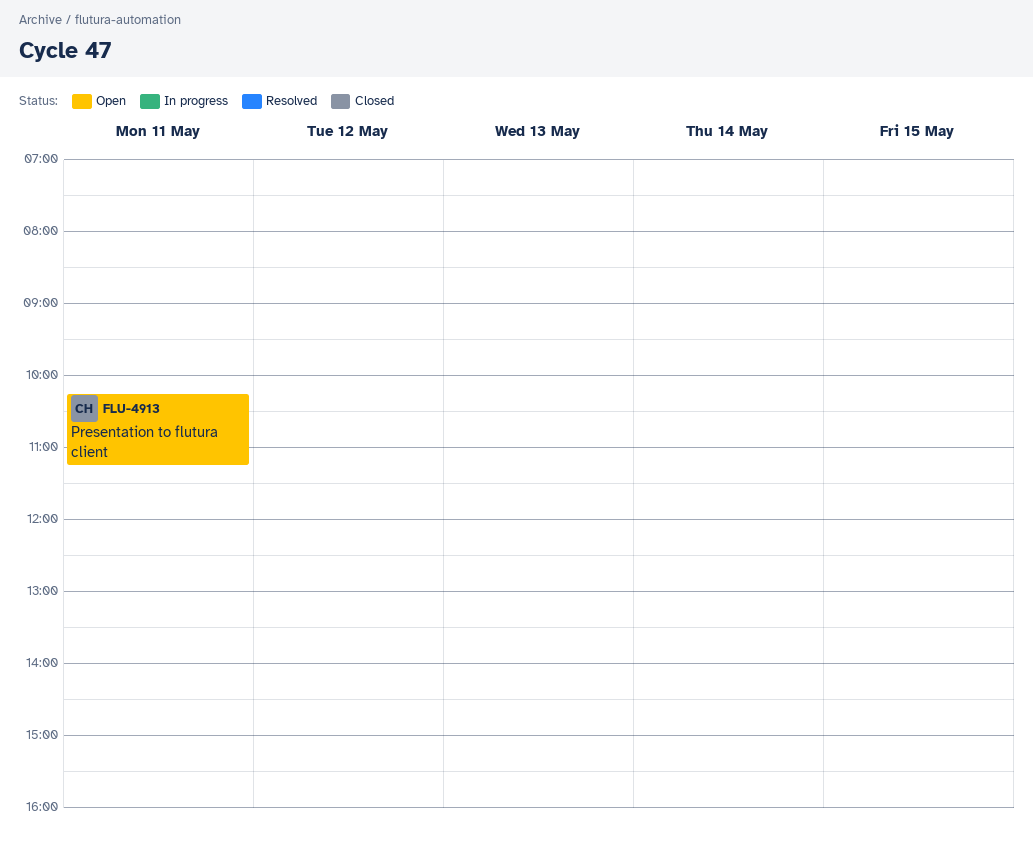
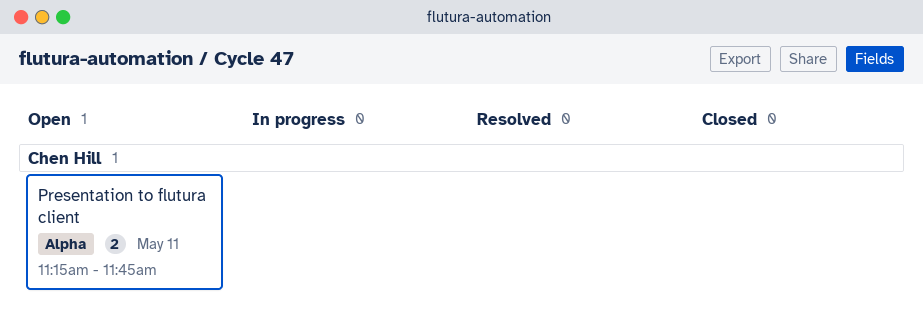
Presentation to flutura client, begins: 10:15 -> 11:15
Presentation to flutura client, ends: 11:15 -> 11:45

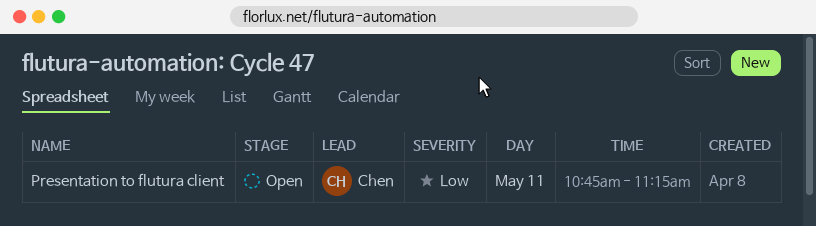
Presentation to flutura client, begins: 11:15 -> 10:45
Presentation to flutura client, ends: 11:45 -> 11:15

